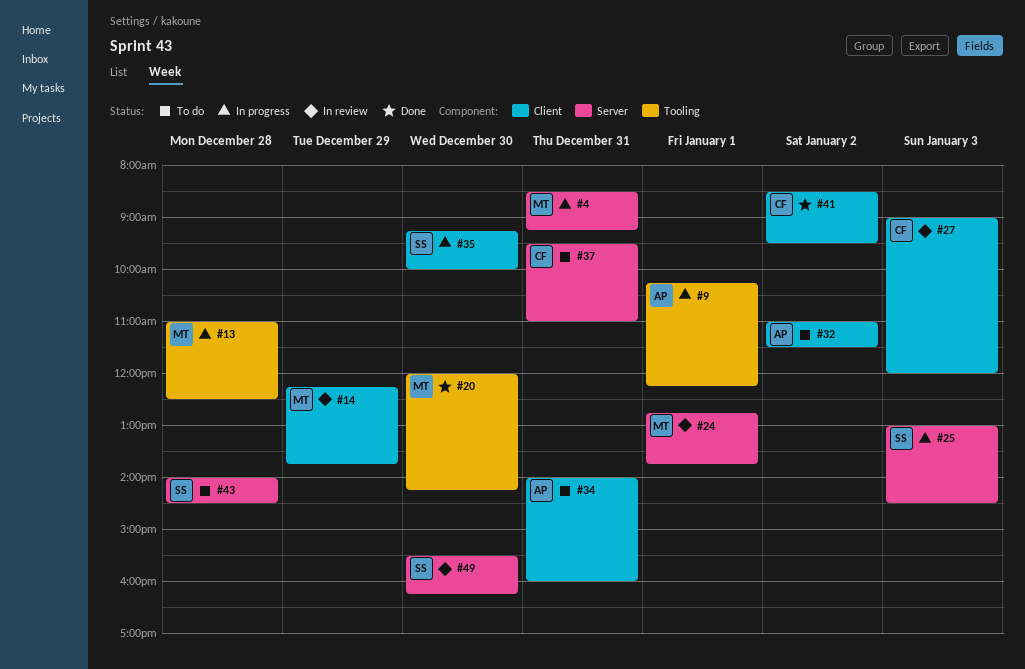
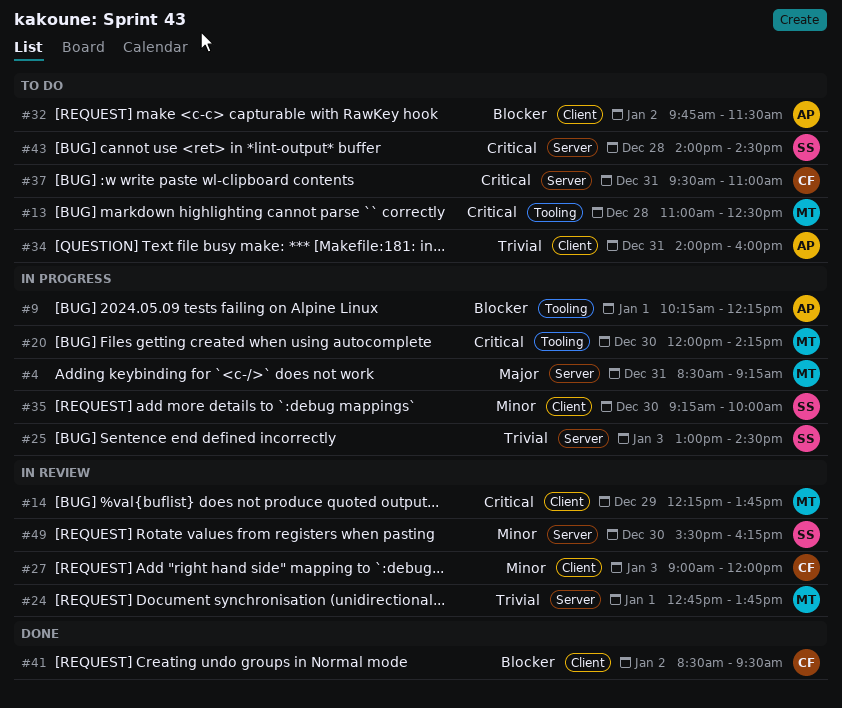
#13, status: In progress -> To do
#20, status: Done -> In progress
#32, begins: 11:00 -> 09:45

